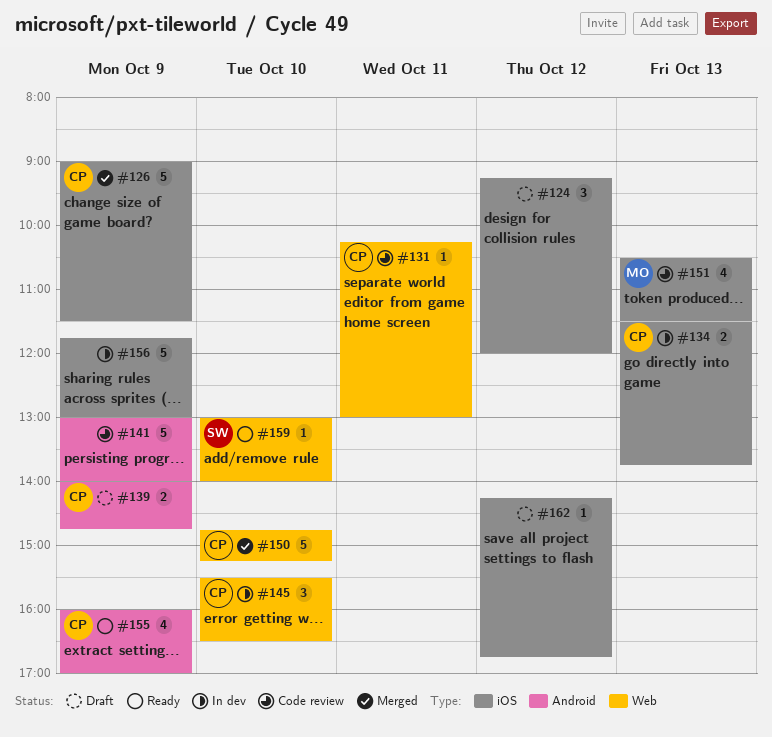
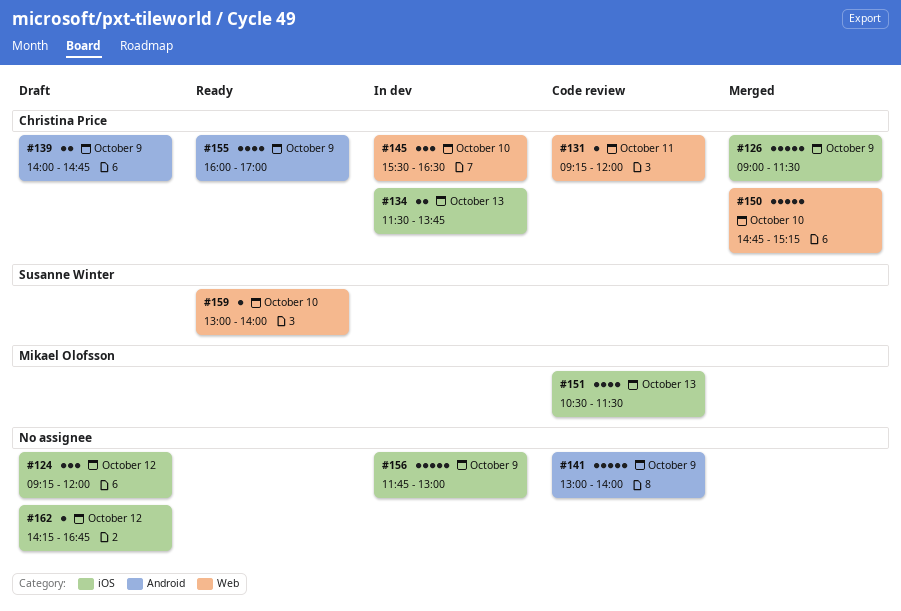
#131, begins: 10:15 -> 09:15
#131, ends: 13:00 -> 12:00

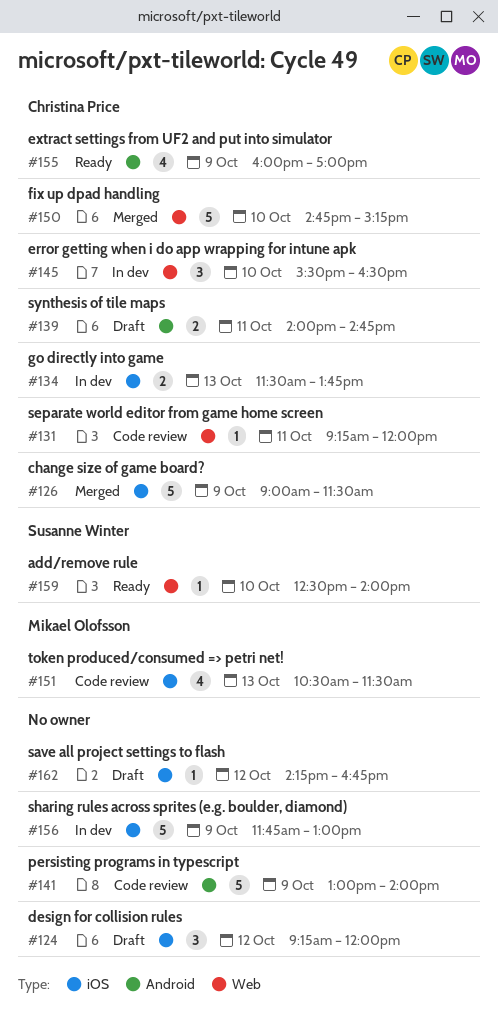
#139, day: Oct 9 -> Oct 11
#159, begins: 13:00 -> 12:30

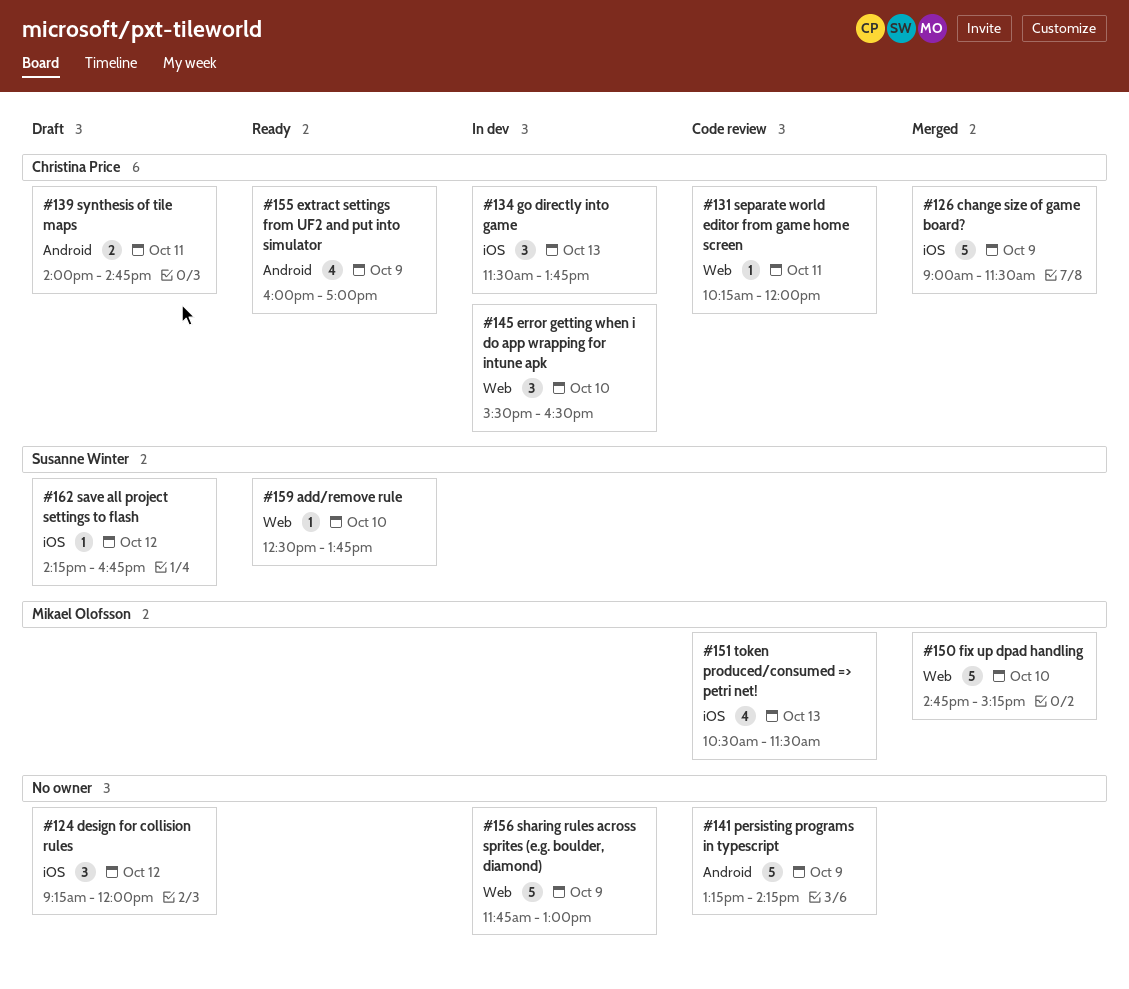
#131, begins: 09:15 -> 10:15
#134, estimate: 2 -> 3
#141, begins: 13:00 -> 13:15
#141, ends: 14:00 -> 14:15
#150, owner: Christina Price -> Mikael Olofsson
#156, label: iOS -> Web
#159, ends: 14:00 -> 13:45
#162, owner: none -> Susanne Winter

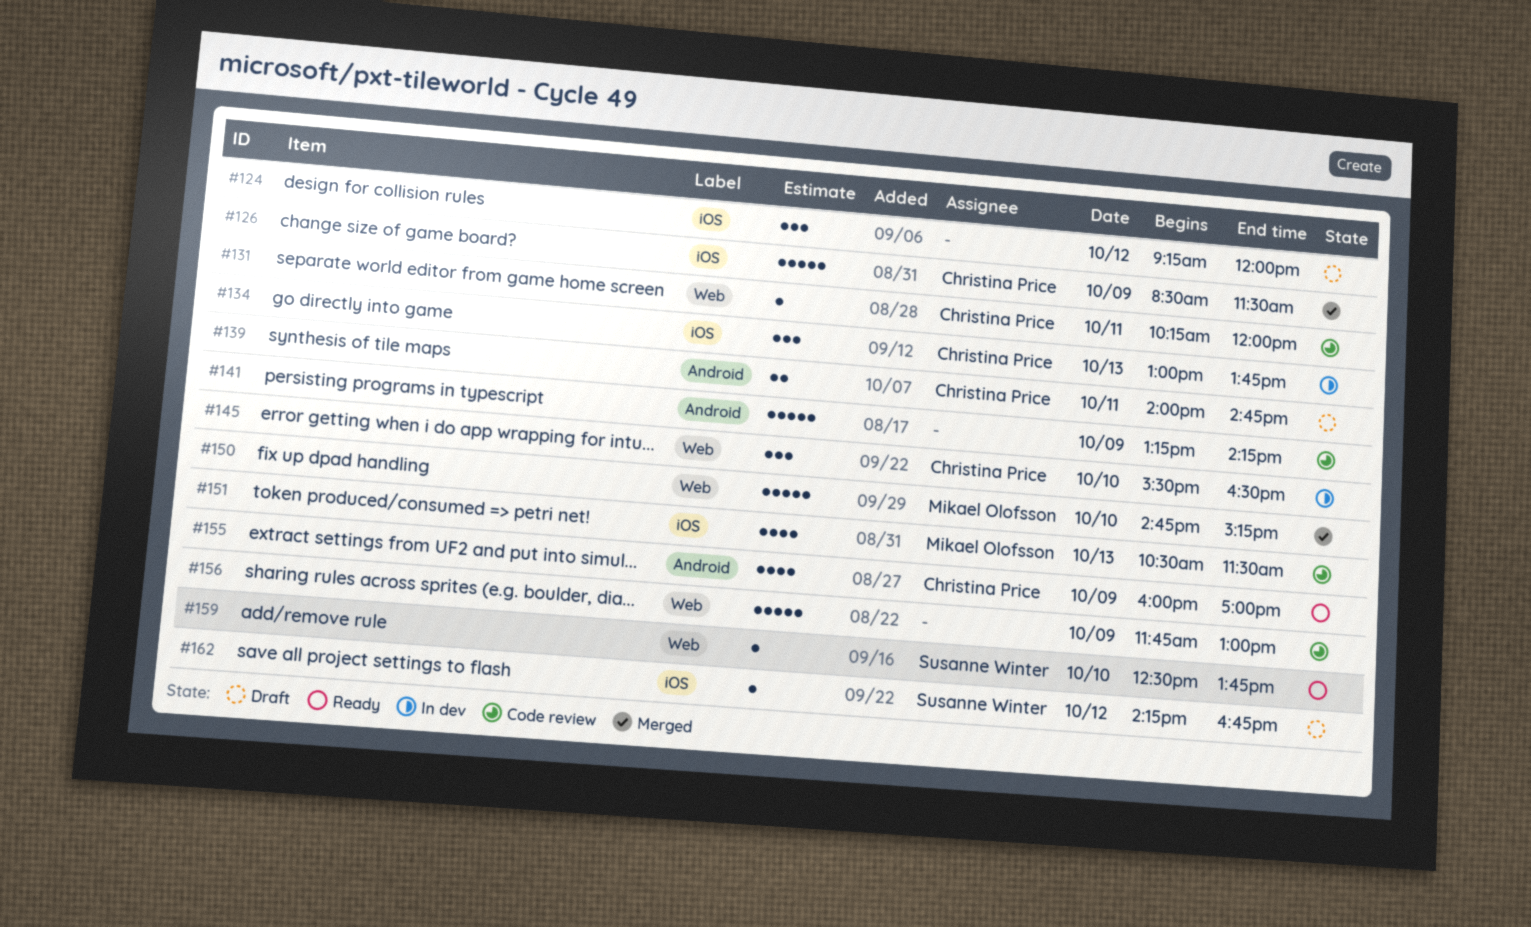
#126, begins: 09:00 -> 08:30
#134, begins: 11:30 -> 13:00
#156, status: In dev -> Code review

